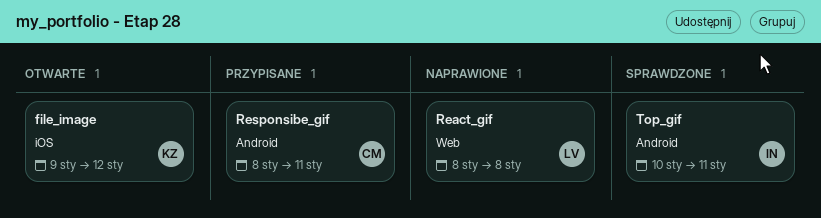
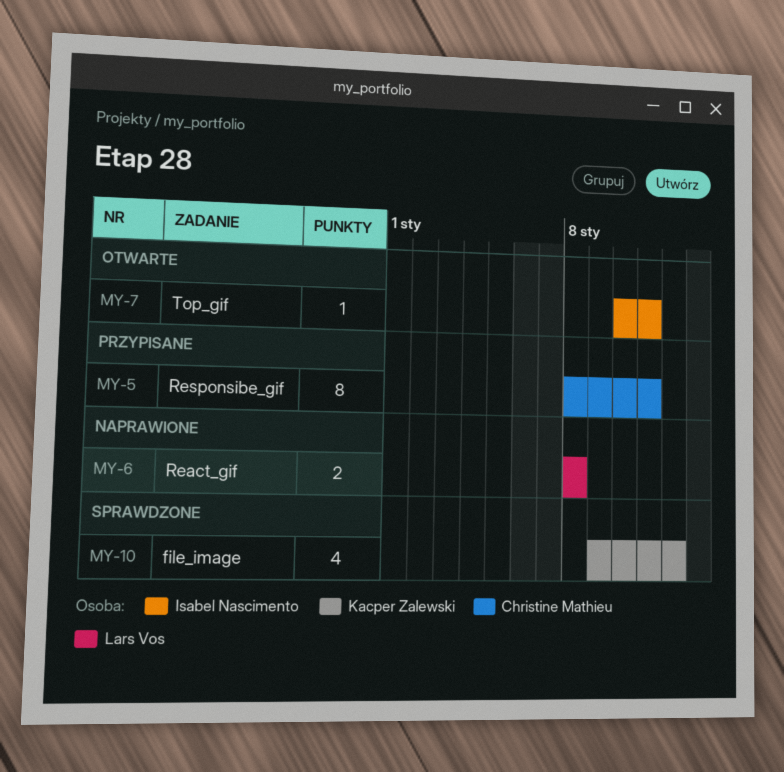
file_image, status: Otwarte -> Sprawdzone
Top_gif, status: Sprawdzone -> Otwarte

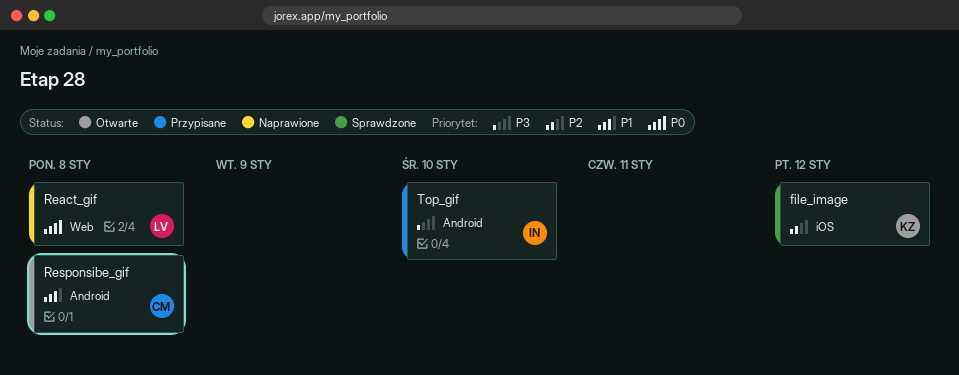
Responsibe_gif, status: Przypisane -> Otwarte
Responsibe_gif, due: Jan 11 -> Jan 8
Top_gif, status: Otwarte -> Przypisane
Top_gif, due: Jan 11 -> Jan 10

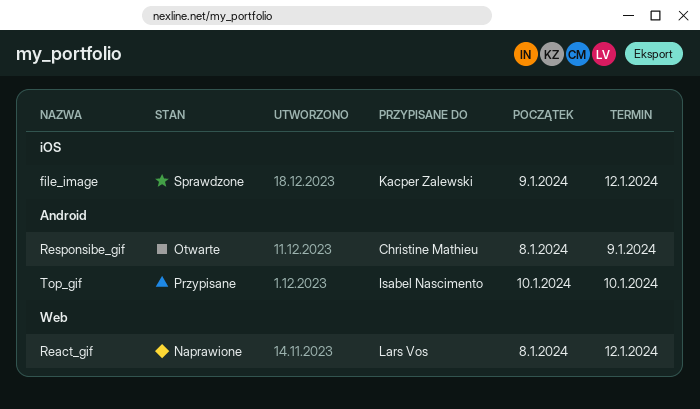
React_gif, due: Jan 8 -> Jan 12
Responsibe_gif, due: Jan 8 -> Jan 9

